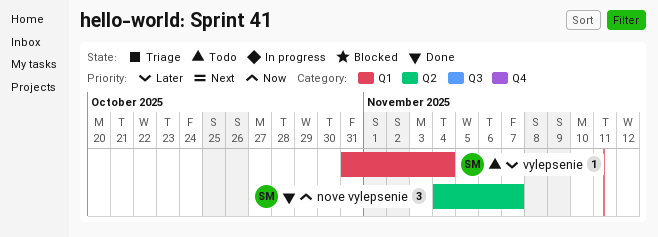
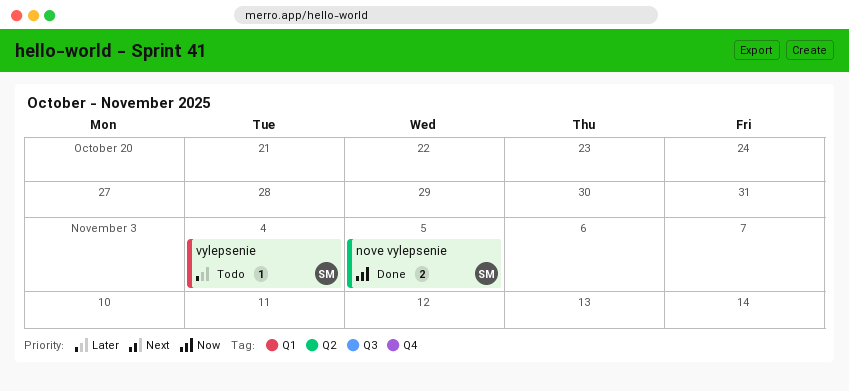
nove vylepsenie, estimate: 3 -> 2
nove vylepsenie, due: Nov 7 -> Nov 5

